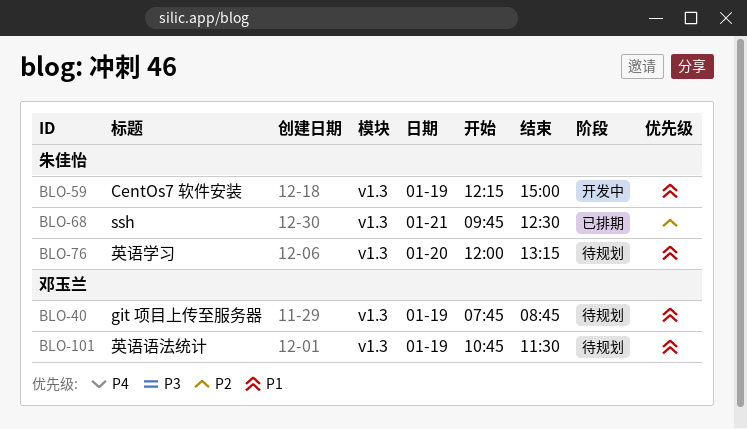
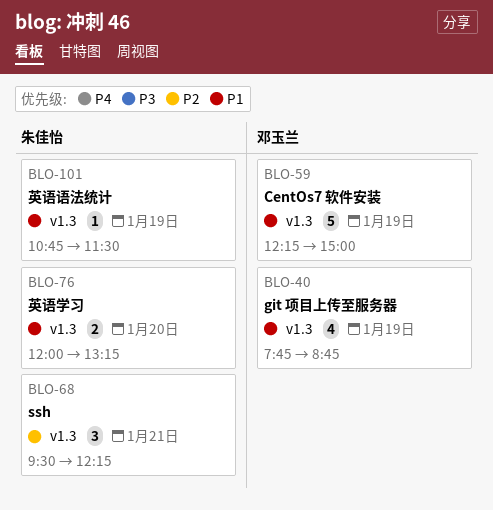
BLO-59, owner: 朱佳怡 -> 邓玉兰
BLO-68, begins: 09:45 -> 09:30
BLO-68, ends: 12:30 -> 12:15
BLO-101, owner: 邓玉兰 -> 朱佳怡

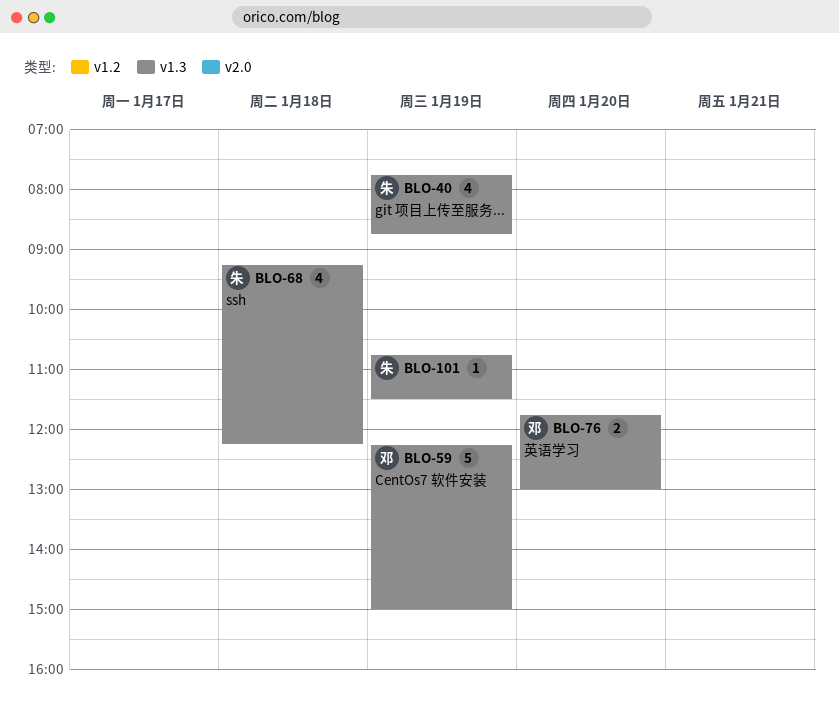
BLO-40, owner: 邓玉兰 -> 朱佳怡
BLO-68, estimate: 3 -> 4
BLO-68, day: Jan 21 -> Jan 18
BLO-68, begins: 09:30 -> 09:15
BLO-76, owner: 朱佳怡 -> 邓玉兰
BLO-76, begins: 12:00 -> 11:45
BLO-76, ends: 13:15 -> 13:00

